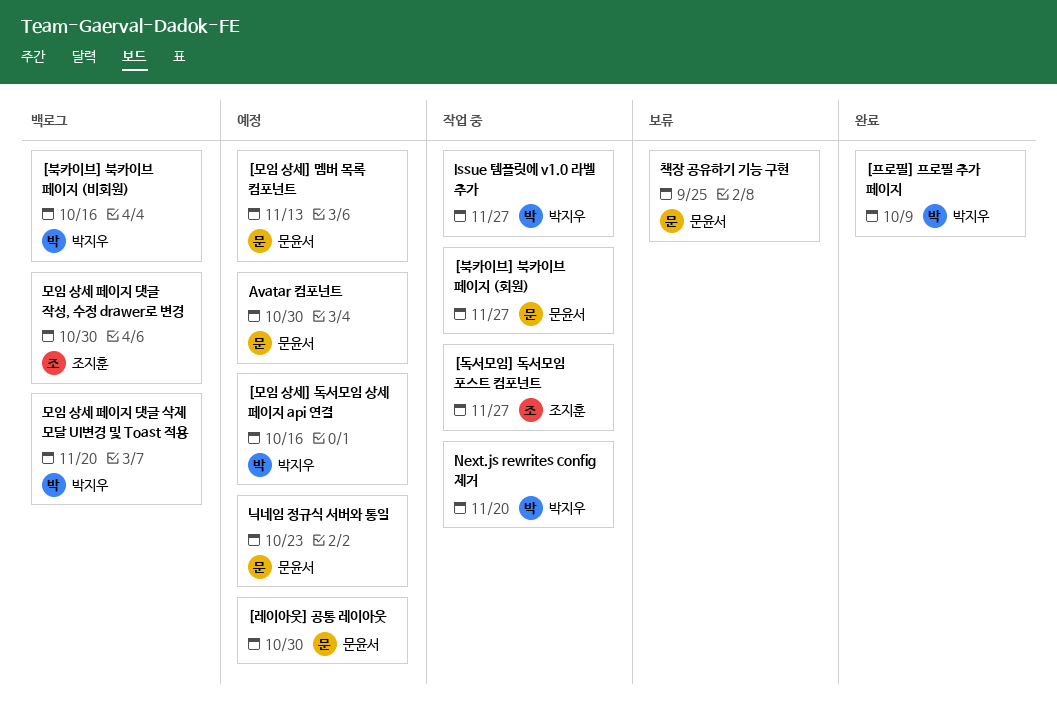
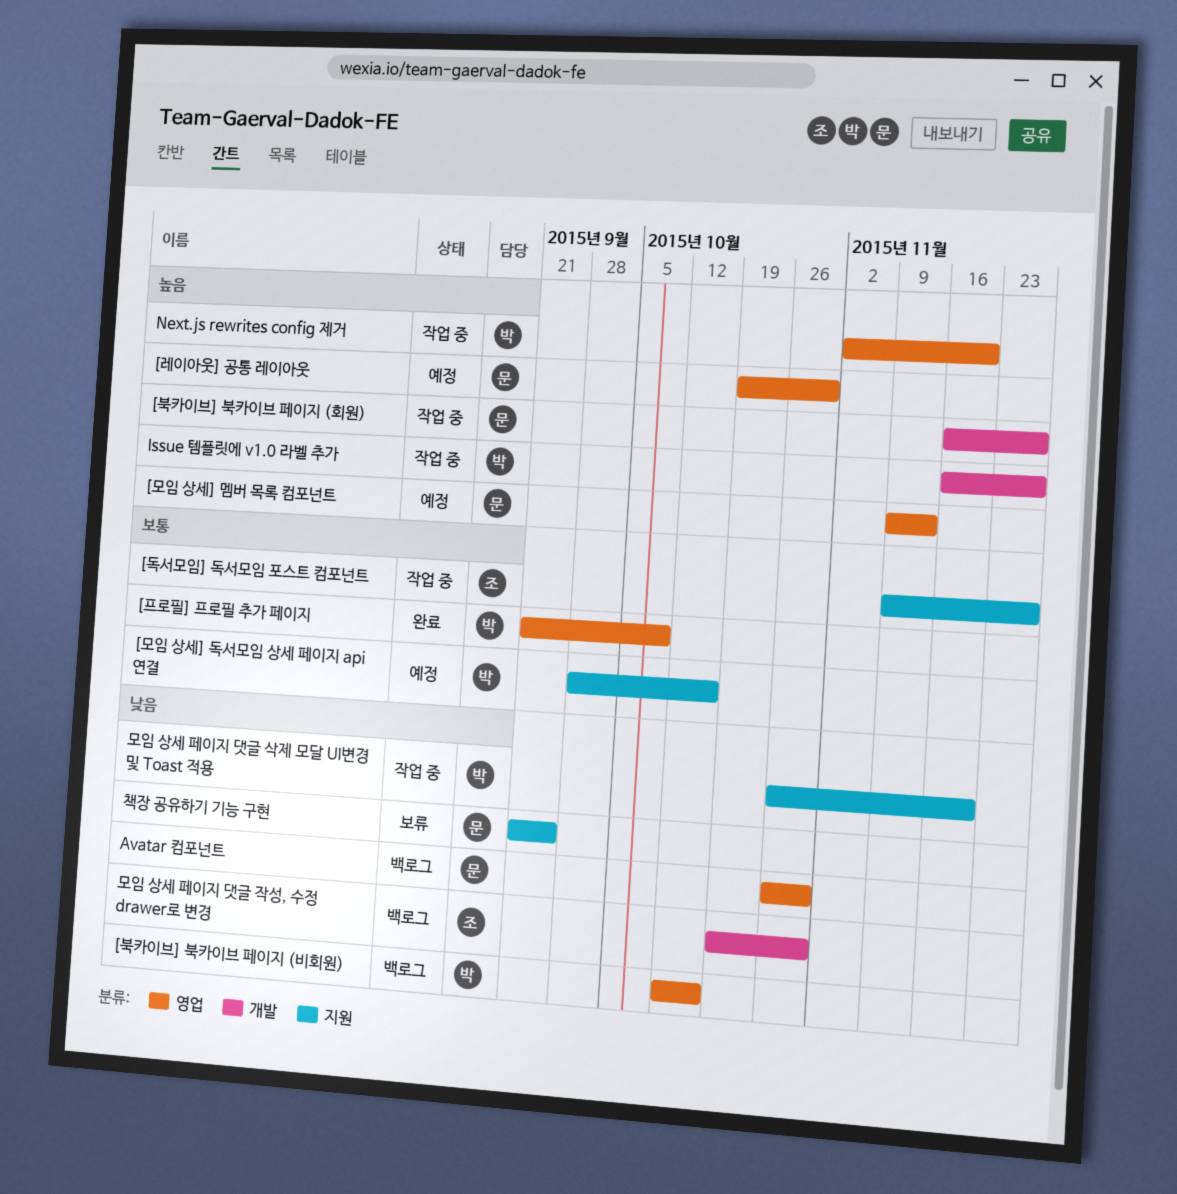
Avatar 컴포넌트, status: 예정 -> 백로그
닉네임 정규식 서버와 통일: present -> none
모임 상세 페이지 댓글 삭제 모달 UI변경 및 Toast 적용, status: 백로그 -> 작업 중

